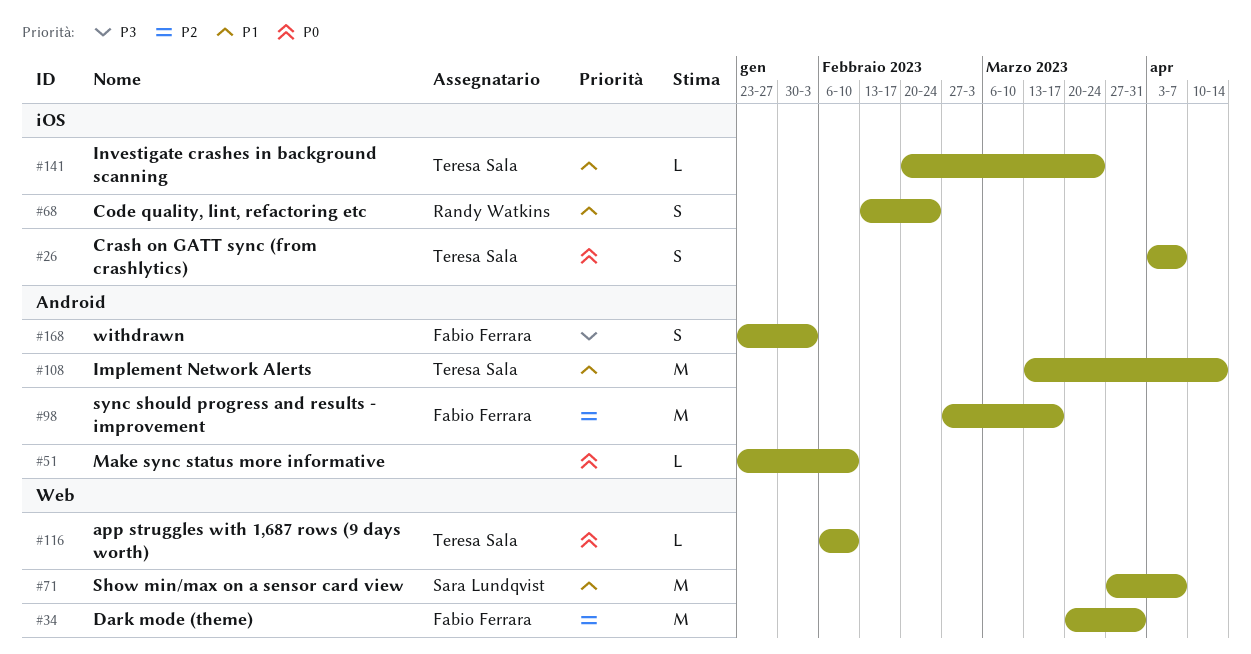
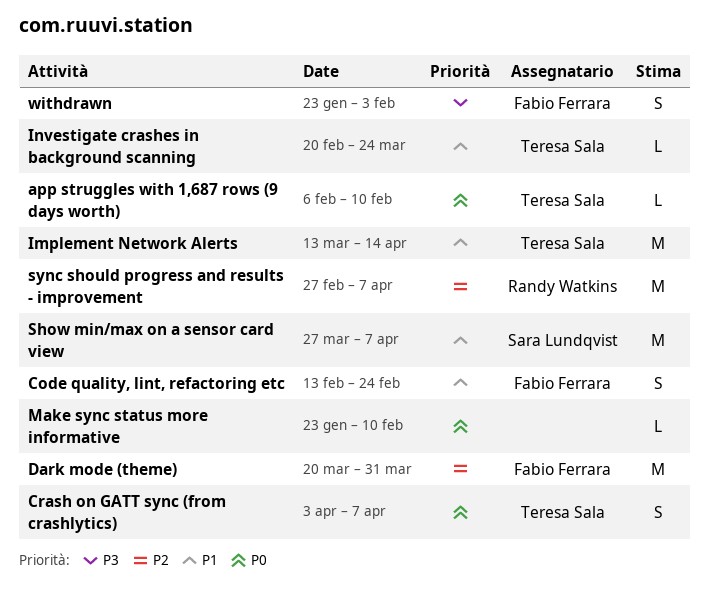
Code quality, lint, refactoring etc, owner: Randy Watkins -> Fabio Ferrara
sync should progress and results - improvement, owner: Fabio Ferrara -> Randy Watkins
sync should progress and results - improvement, due: Mar 17 -> Apr 7

